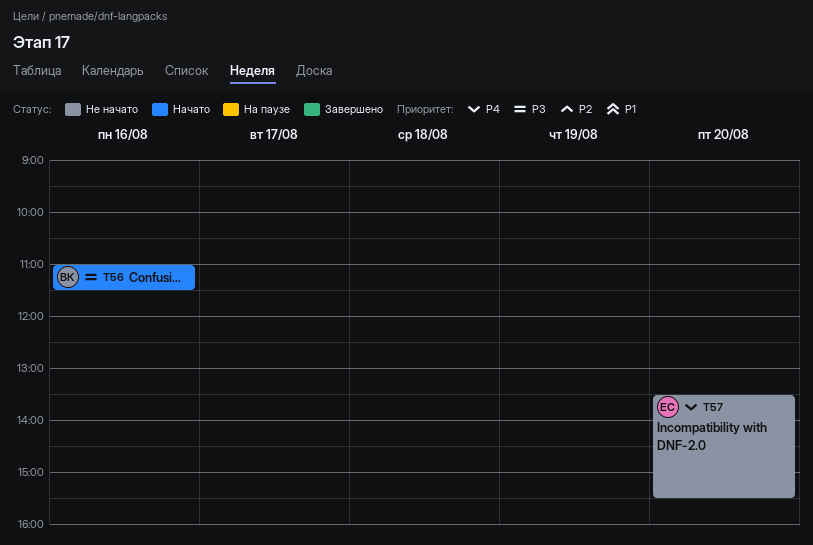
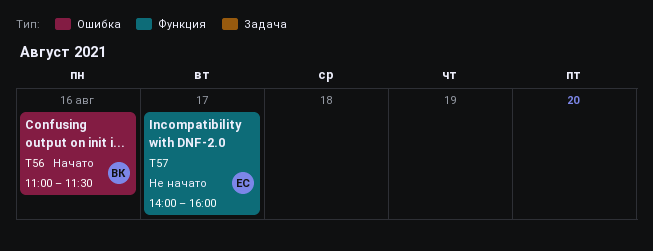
T57, day: Aug 20 -> Aug 17
T57, begins: 13:30 -> 14:00
T57, ends: 15:30 -> 16:00

